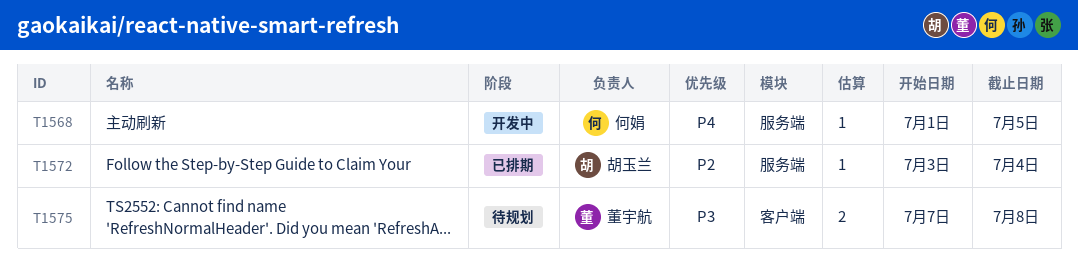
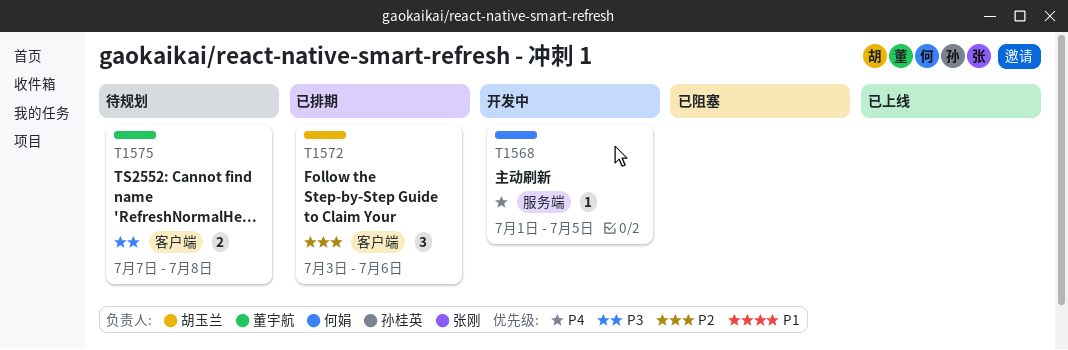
T1572, label: 服务端 -> 客户端
T1572, estimate: 1 -> 3
T1572, due: Jul 4 -> Jul 6

